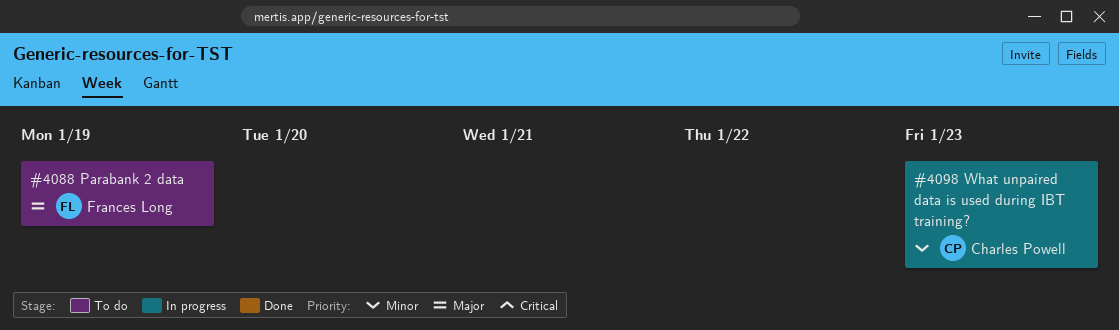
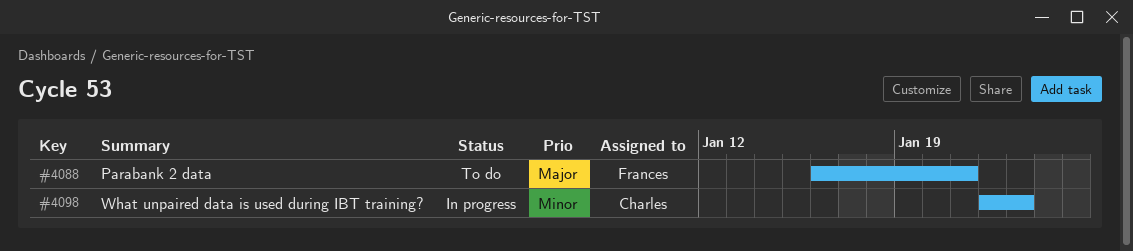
#4088, due: Jan 19 -> Jan 21

